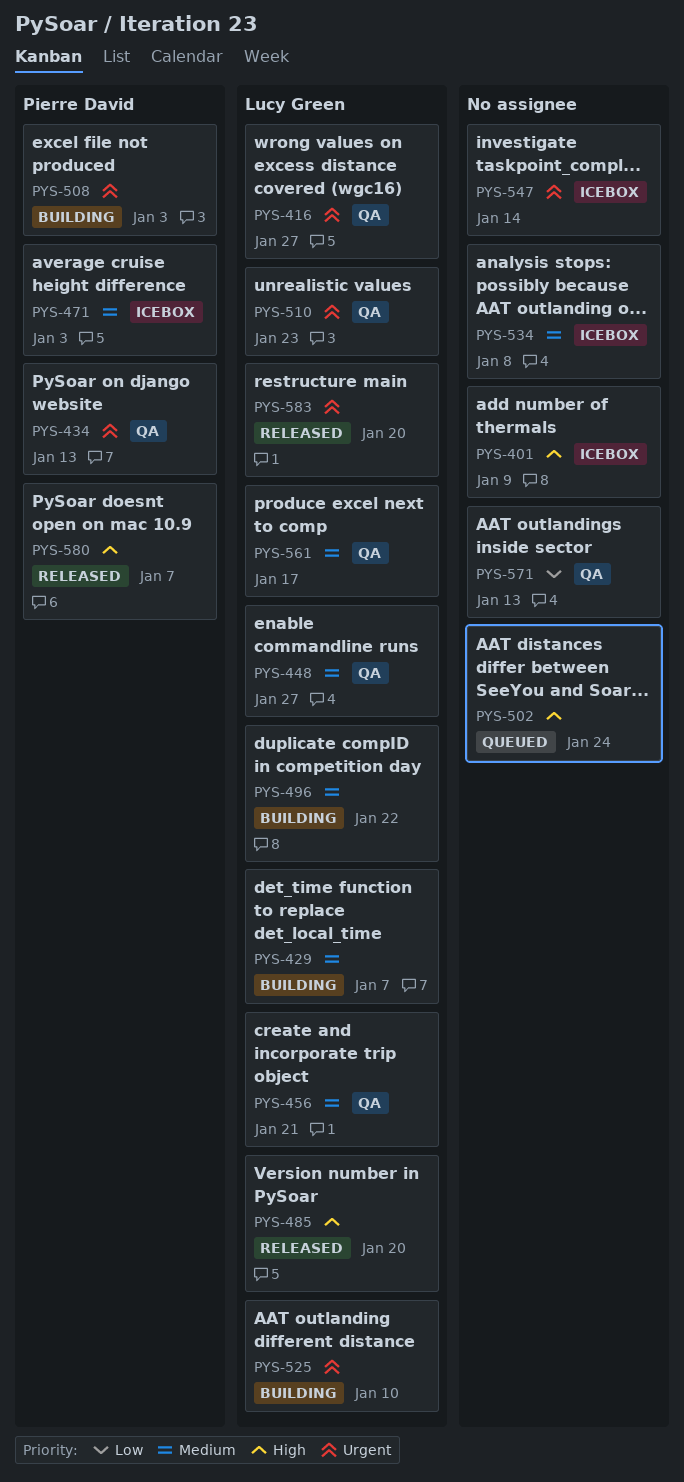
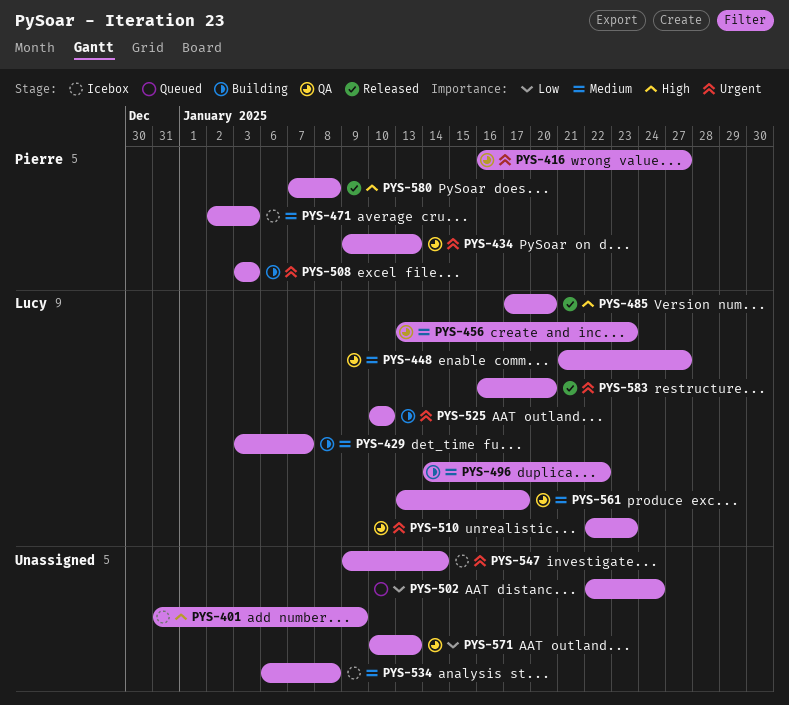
PYS-416, owner: Lucy Green -> Pierre David
PYS-456, due: Jan 21 -> Jan 23
PYS-502, priority: High -> Low
PYS-580, due: Jan 7 -> Jan 8

